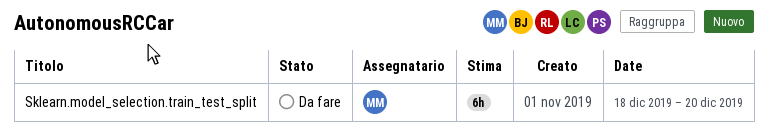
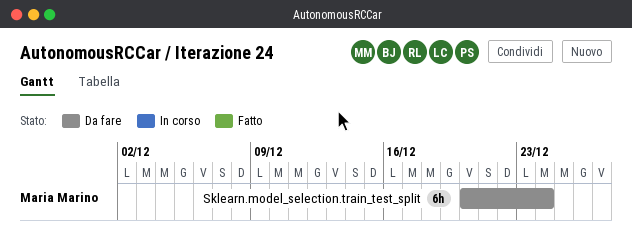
Sklearn.model_selection.train_test_split, start: Dec 18 -> Dec 20
Sklearn.model_selection.train_test_split, due: Dec 20 -> Dec 24

